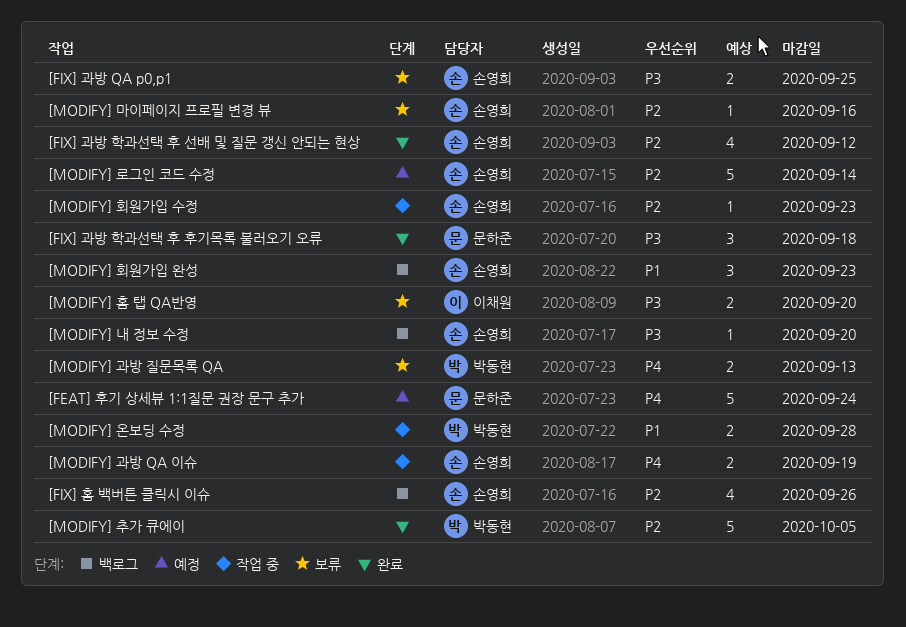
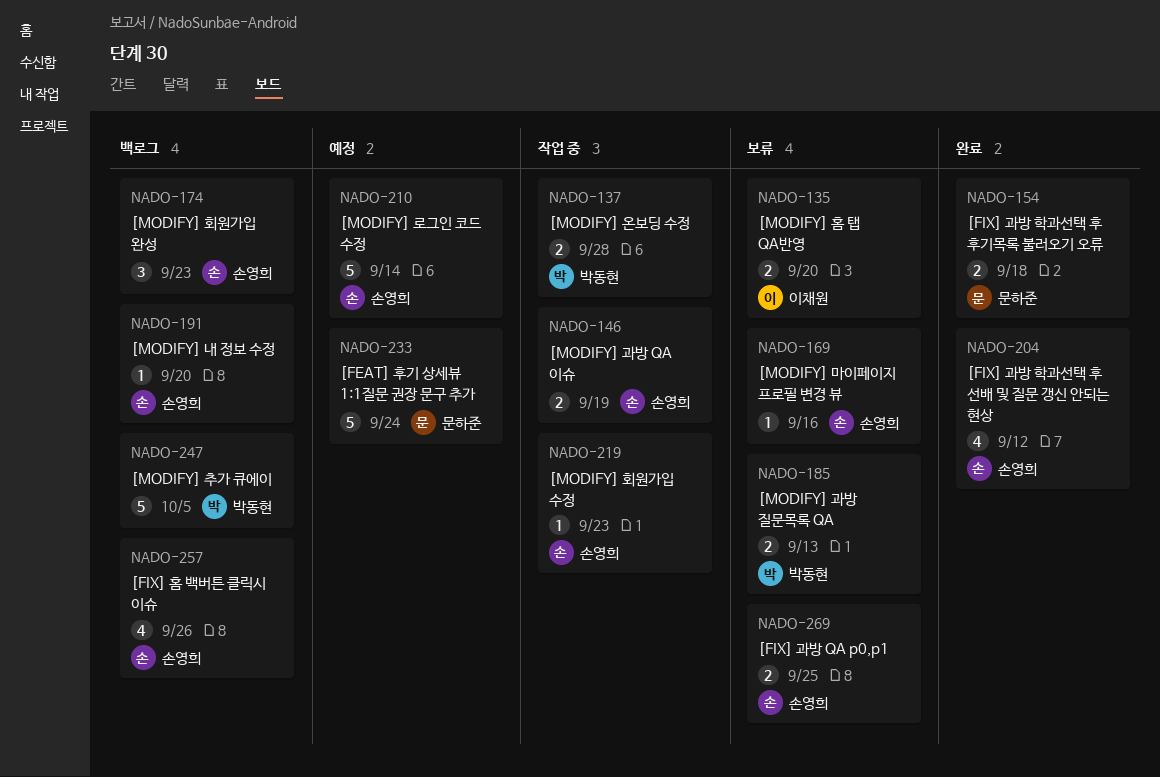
[FIX] 과방 학과선택 후 후기목록 불러오기 오류, estimate: 3 -> 2
[MODIFY] 추가 큐에이, status: 완료 -> 백로그

